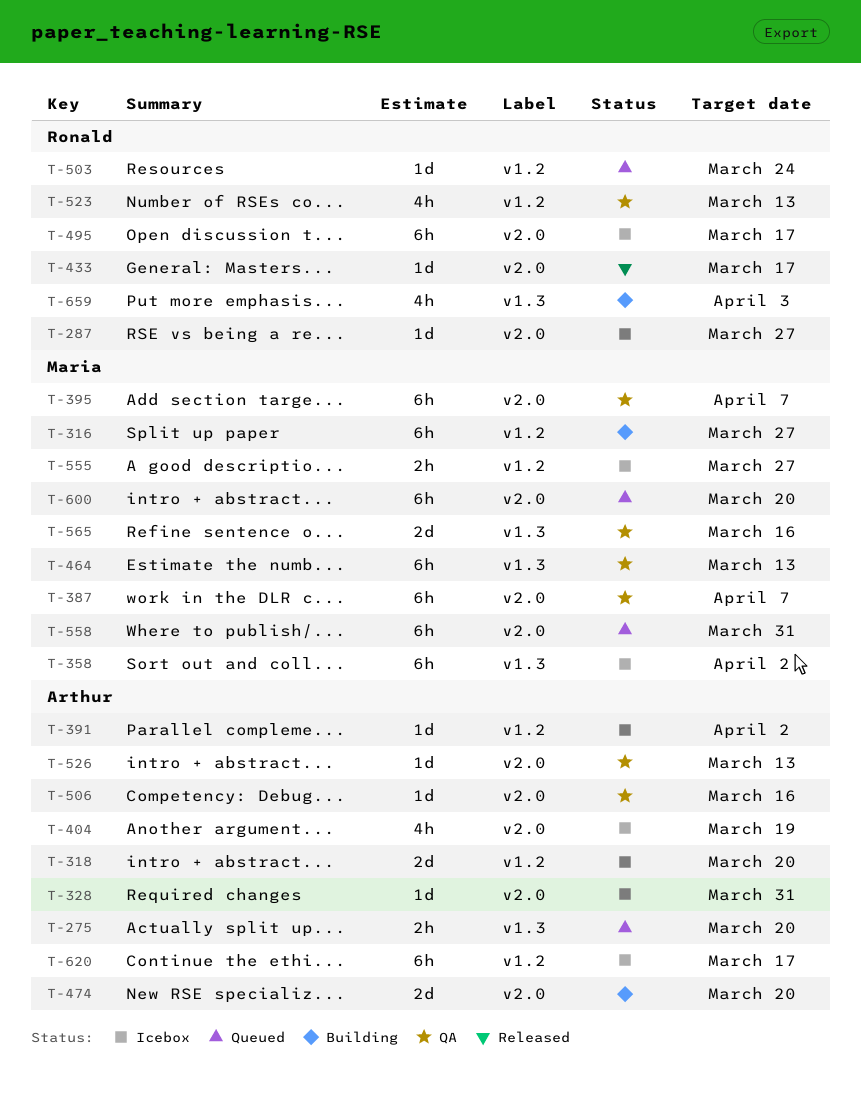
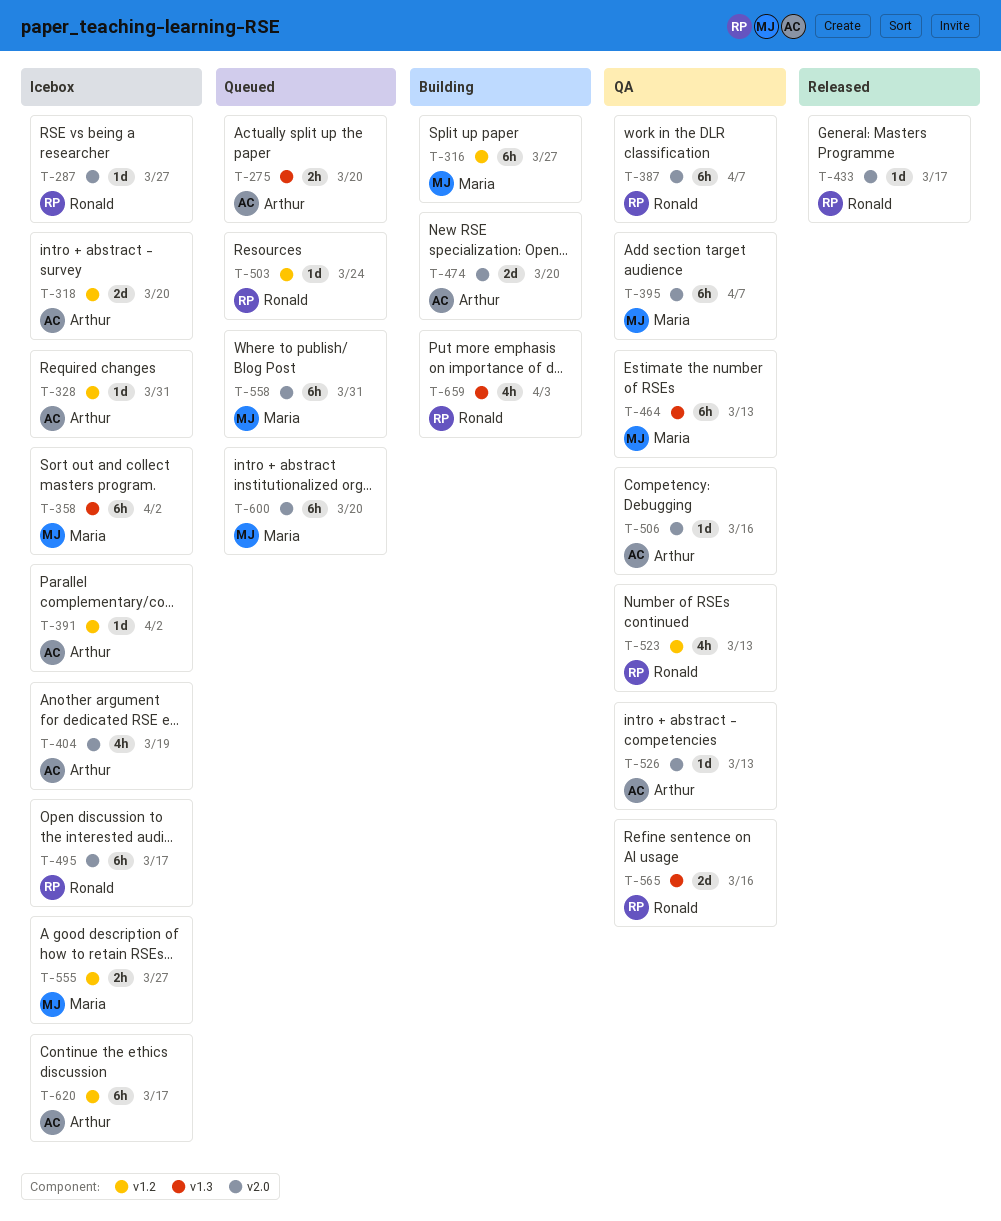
T-328, label: v2.0 -> v1.2
T-387, owner: Maria -> Ronald
T-565, owner: Maria -> Ronald

